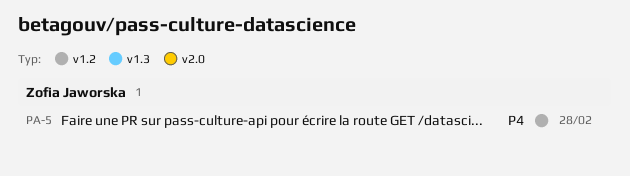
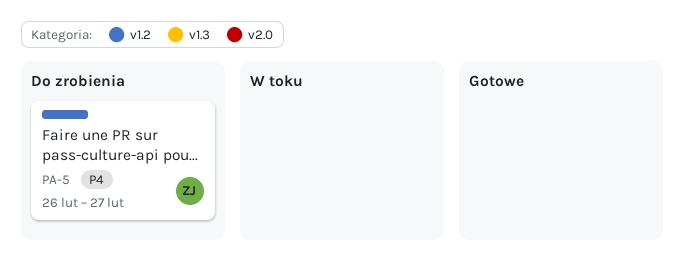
PA-5, due: Feb 28 -> Feb 27

